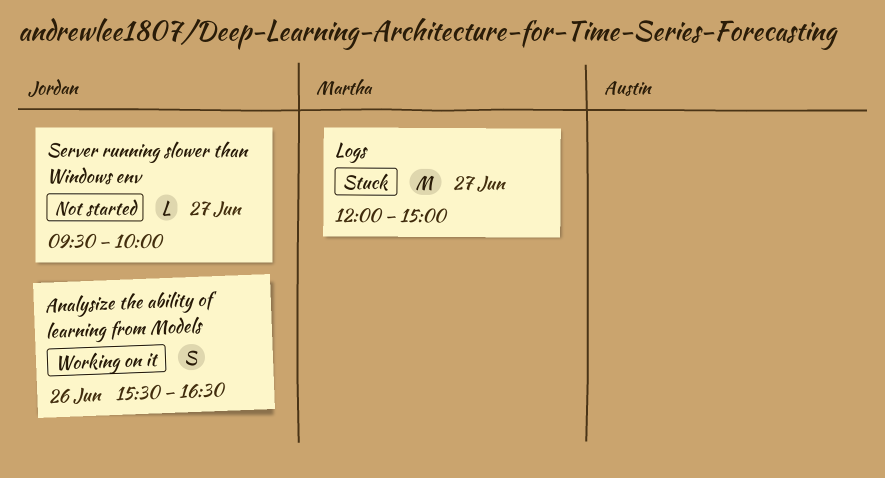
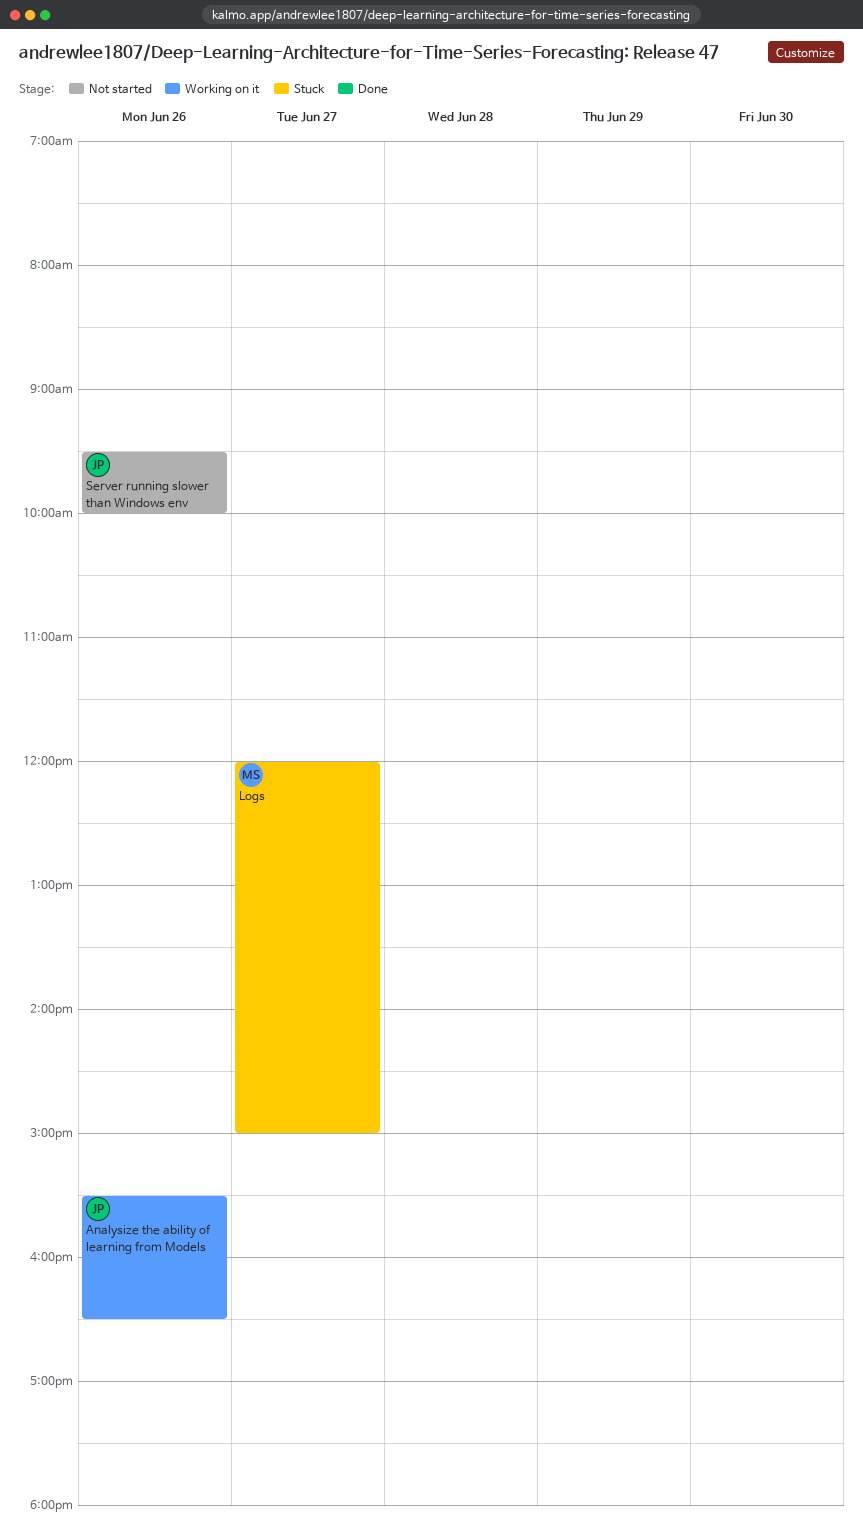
Server running slower than Windows env, day: Jun 27 -> Jun 26

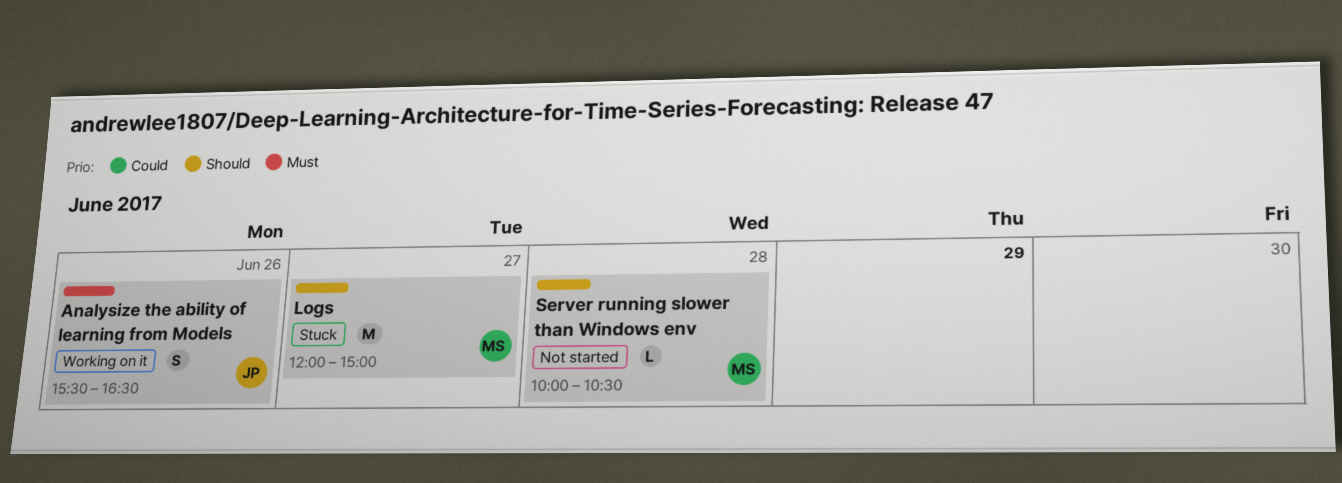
Server running slower than Windows env, owner: JP -> MS
Server running slower than Windows env, day: Jun 26 -> Jun 28
Server running slower than Windows env, begins: 09:30 -> 10:00
Server running slower than Windows env, ends: 10:00 -> 10:30

